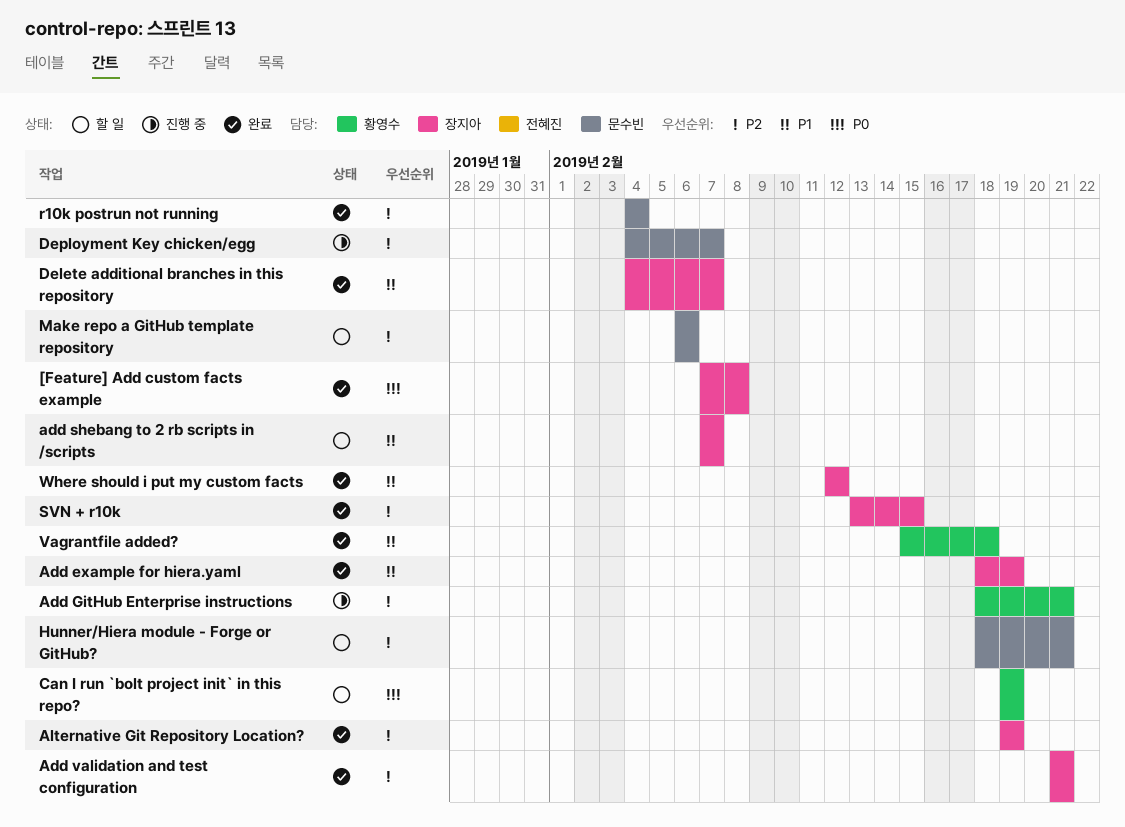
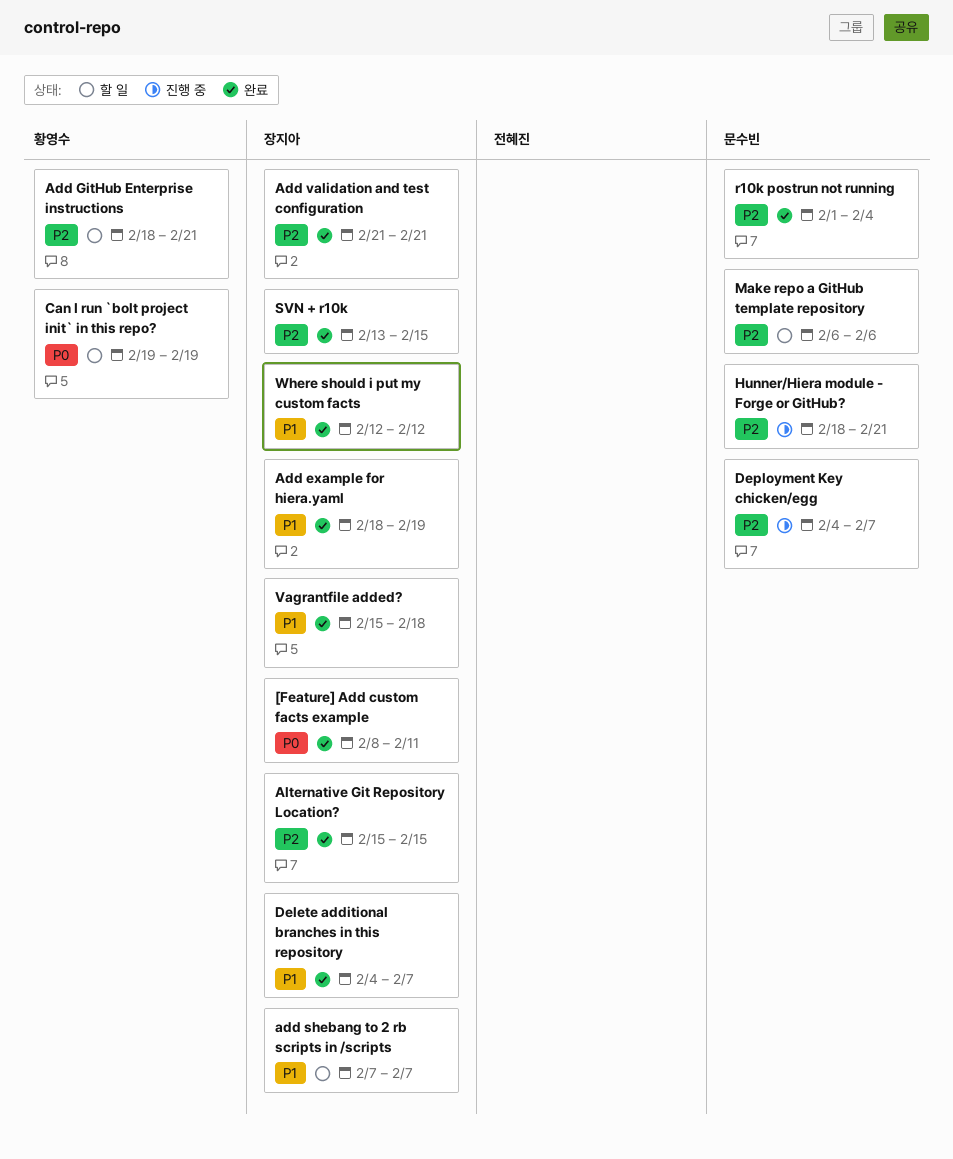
[Feature] Add custom facts example, start: Feb 7 -> Feb 8
[Feature] Add custom facts example, due: Feb 8 -> Feb 11
Add GitHub Enterprise instructions, status: 진행 중 -> 할 일
Alternative Git Repository Location?, start: Feb 19 -> Feb 15
Alternative Git Repository Location?, due: Feb 19 -> Feb 15
Hunner/Hiera module - Forge or GitHub?, status: 할 일 -> 진행 중
r10k postrun not running, start: Feb 4 -> Feb 1
Vagrantfile added?, owner: 황영수 -> 장지아

